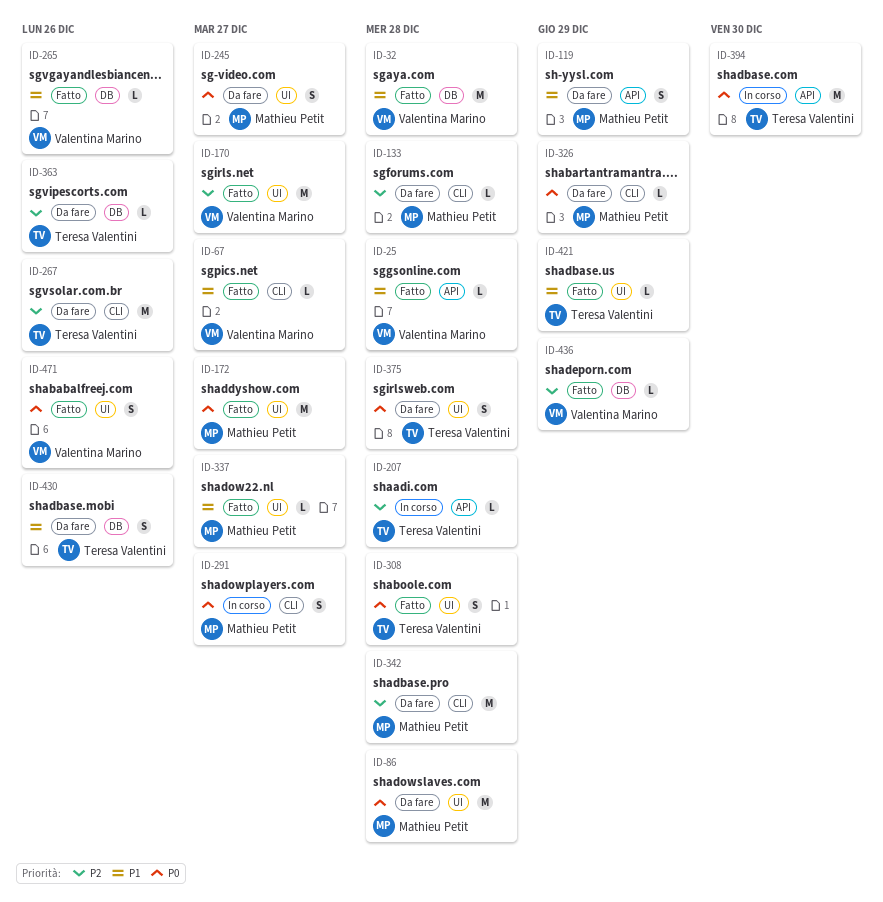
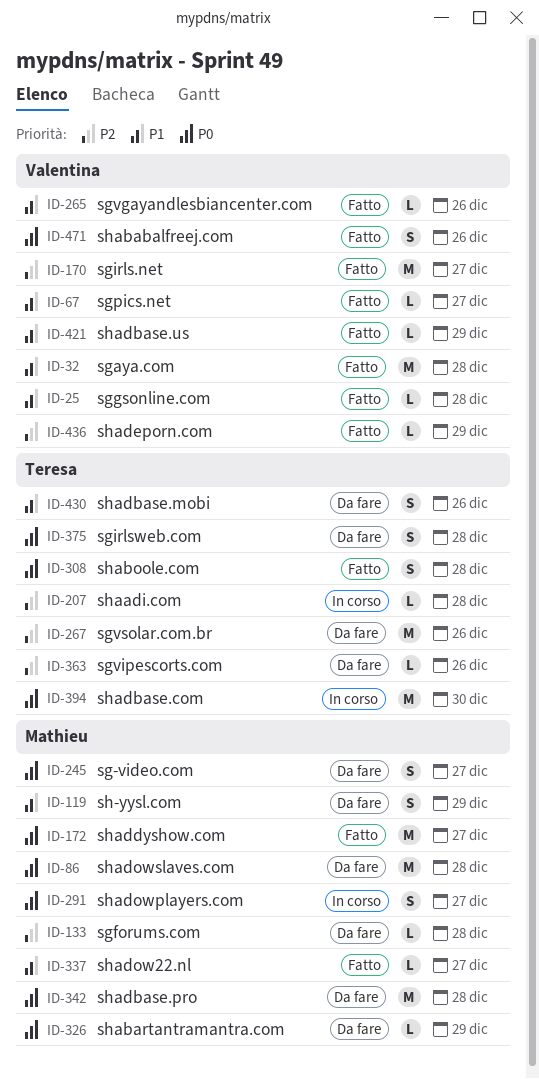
ID-342, priority: P2 -> P0
ID-421, owner: Teresa Valentini -> Valentina Marino

